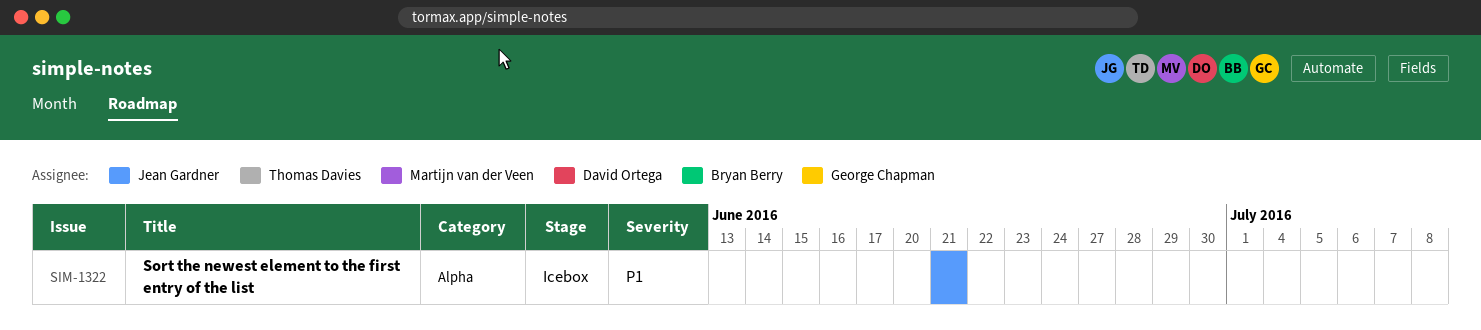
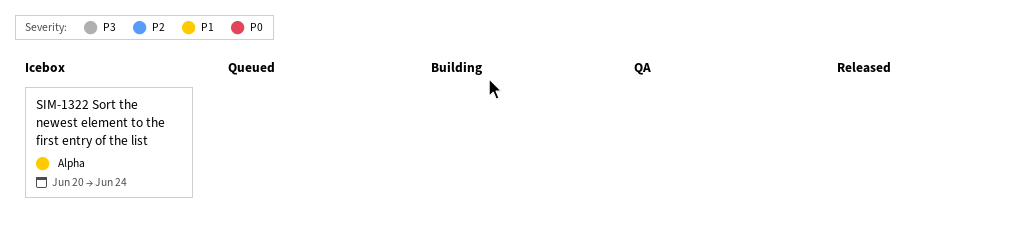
SIM-1322, start: Jun 21 -> Jun 20
SIM-1322, due: Jun 21 -> Jun 24

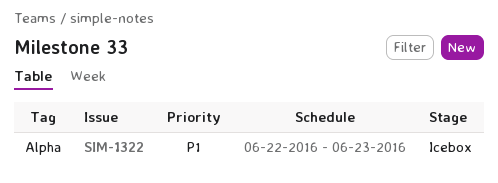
SIM-1322, start: Jun 20 -> Jun 22
SIM-1322, due: Jun 24 -> Jun 23

